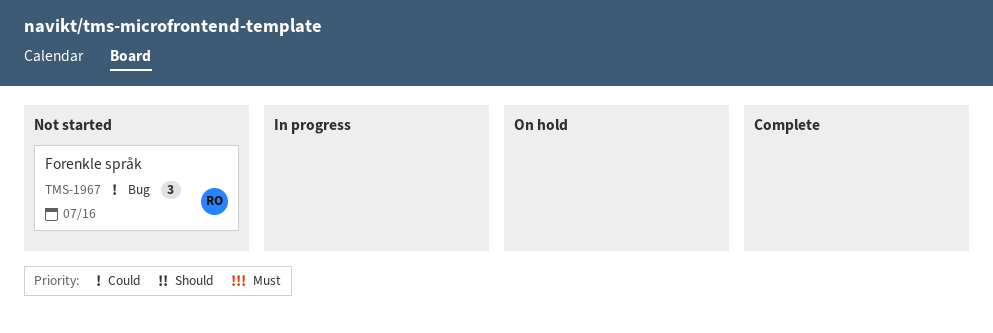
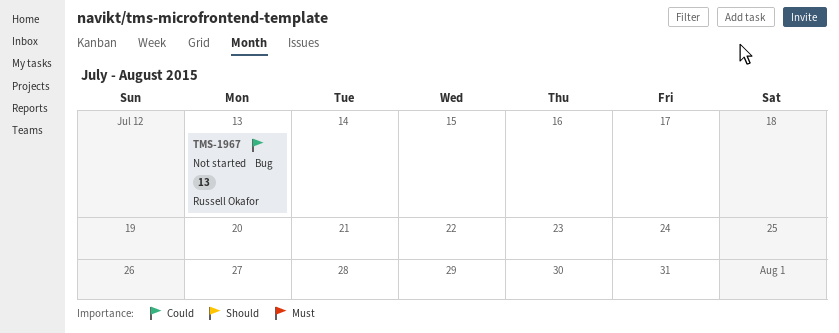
TMS-1967, estimate: 3 -> 13
TMS-1967, due: Jul 16 -> Jul 13

